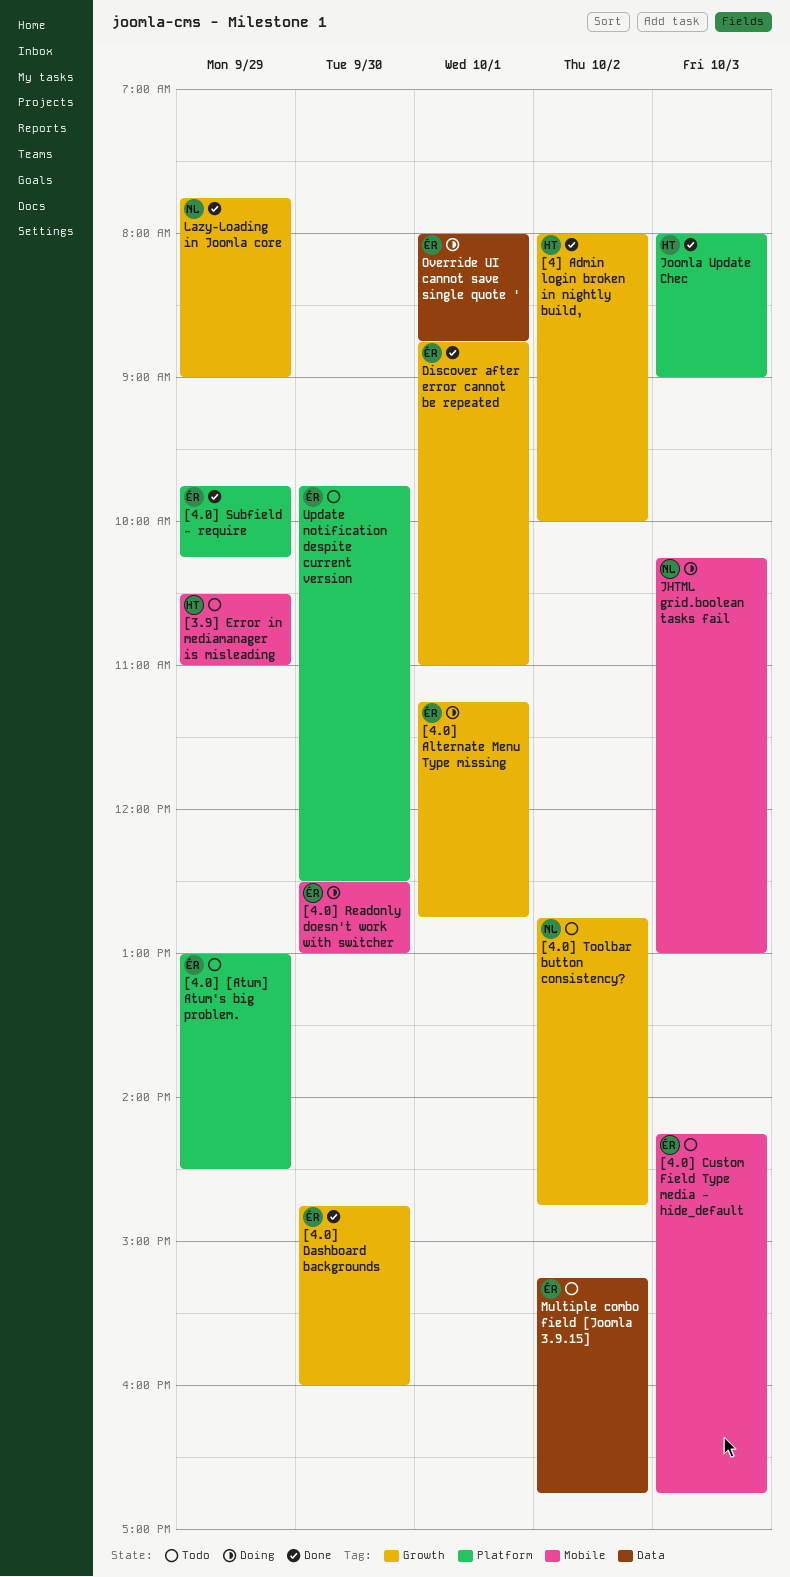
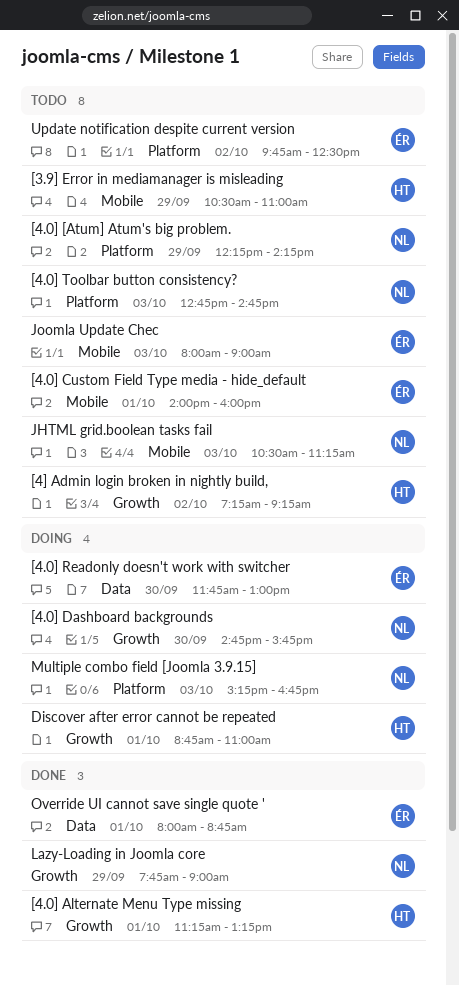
[4.0] [Atum] Atum's big problem., owner: ÉR -> NL
[4.0] [Atum] Atum's big problem., begins: 13:00 -> 12:15
[4.0] [Atum] Atum's big problem., ends: 14:30 -> 14:15
[4.0] Alternate Menu Type missing, status: Doing -> Done
[4.0] Alternate Menu Type missing, owner: ÉR -> HT
[4.0] Alternate Menu Type missing, ends: 12:45 -> 13:15
[4.0] Custom Field Type media - hide_default, day: Oct 3 -> Oct 1
[4.0] Custom Field Type media - hide_default, begins: 14:15 -> 14:00
[4.0] Custom Field Type media - hide_default, ends: 16:45 -> 16:00
[4.0] Dashboard backgrounds, status: Done -> Doing
[4.0] Dashboard backgrounds, owner: ÉR -> NL
[4.0] Dashboard backgrounds, ends: 16:00 -> 15:45
[4.0] Readonly doesn't work with switcher, label: Mobile -> Data
[4.0] Readonly doesn't work with switcher, begins: 12:30 -> 11:45
[4.0] Subfield - require: present -> none
[4.0] Toolbar button consistency?, label: Growth -> Platform
[4.0] Toolbar button consistency?, day: Oct 2 -> Oct 3
[4] Admin login broken in nightly build,, status: Done -> Todo
[4] Admin login broken in nightly build,, begins: 08:00 -> 07:15
[4] Admin login broken in nightly build,, ends: 10:00 -> 09:15
Discover after error cannot be repeated, status: Done -> Doing
Discover after error cannot be repeated, owner: ÉR -> HT
JHTML grid.boolean tasks fail, status: Doing -> Todo
JHTML grid.boolean tasks fail, begins: 10:15 -> 10:30
JHTML grid.boolean tasks fail, ends: 13:00 -> 11:15
Joomla Update Chec, status: Done -> Todo
Joomla Update Chec, owner: HT -> ÉR
Joomla Update Chec, label: Platform -> Mobile
Multiple combo field [Joomla 3.9.15], status: Todo -> Doing
Multiple combo field [Joomla 3.9.15], owner: ÉR -> NL
Multiple combo field [Joomla 3.9.15], label: Data -> Platform
Multiple combo field [Joomla 3.9.15], day: Oct 2 -> Oct 3
Override UI cannot save single quote ', status: Doing -> Done
Update notification despite current version, day: Sep 30 -> Oct 2

